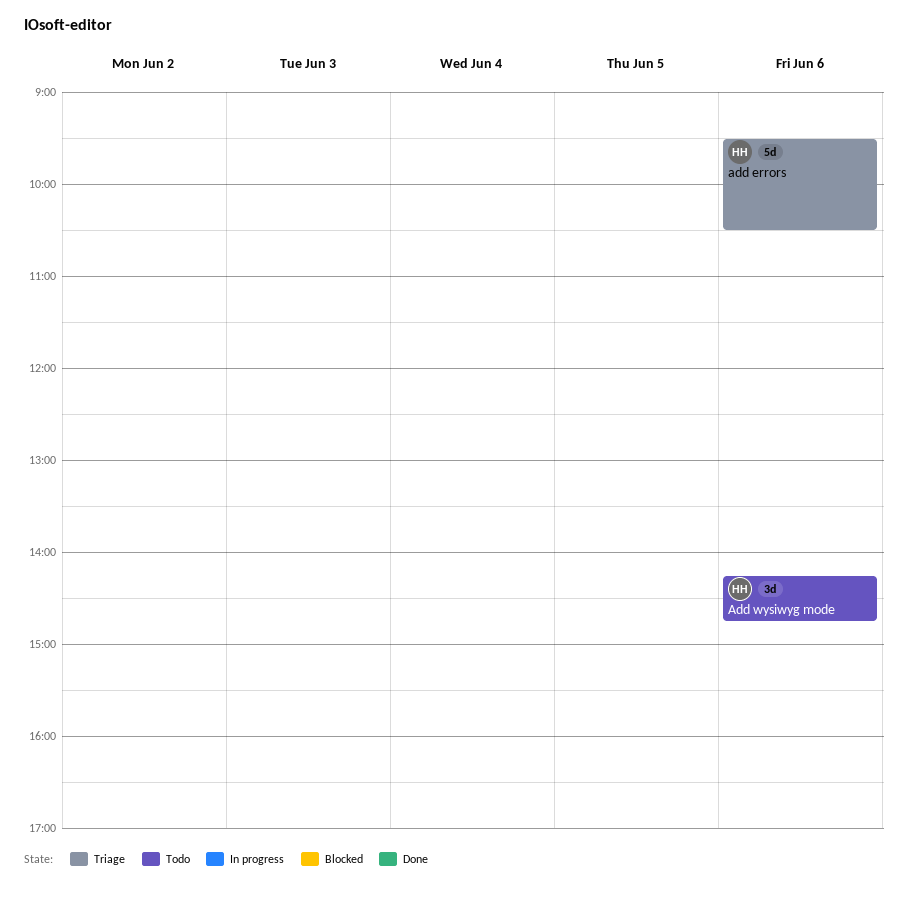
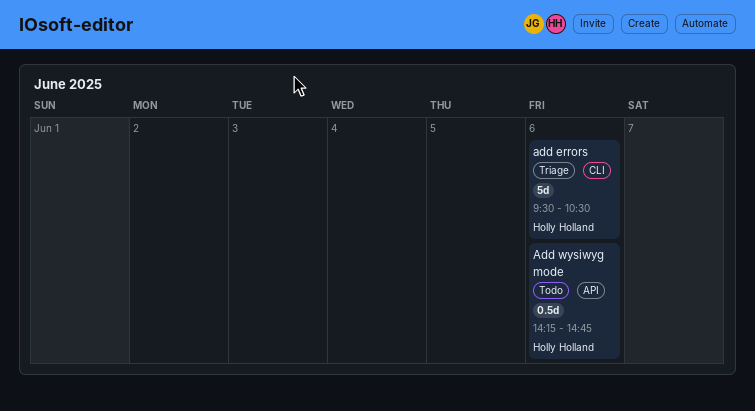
Add wysiwyg mode, estimate: 3d -> 0.5d

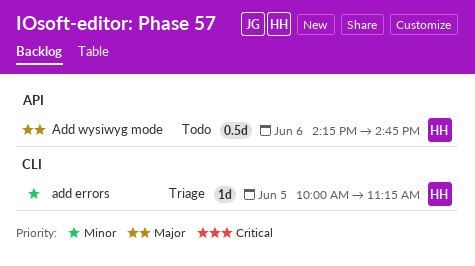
add errors, estimate: 5d -> 1d
add errors, day: Jun 6 -> Jun 5
add errors, begins: 09:30 -> 10:00
add errors, ends: 10:30 -> 11:15

